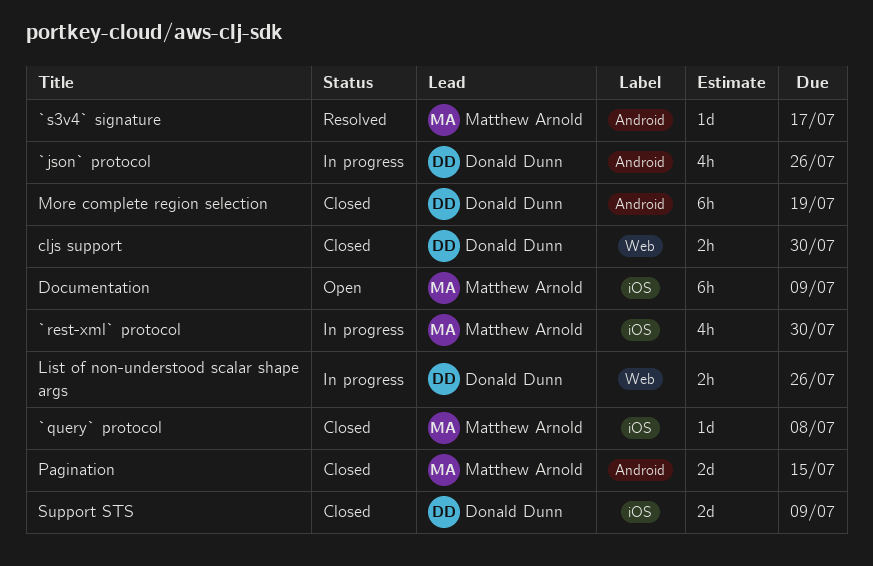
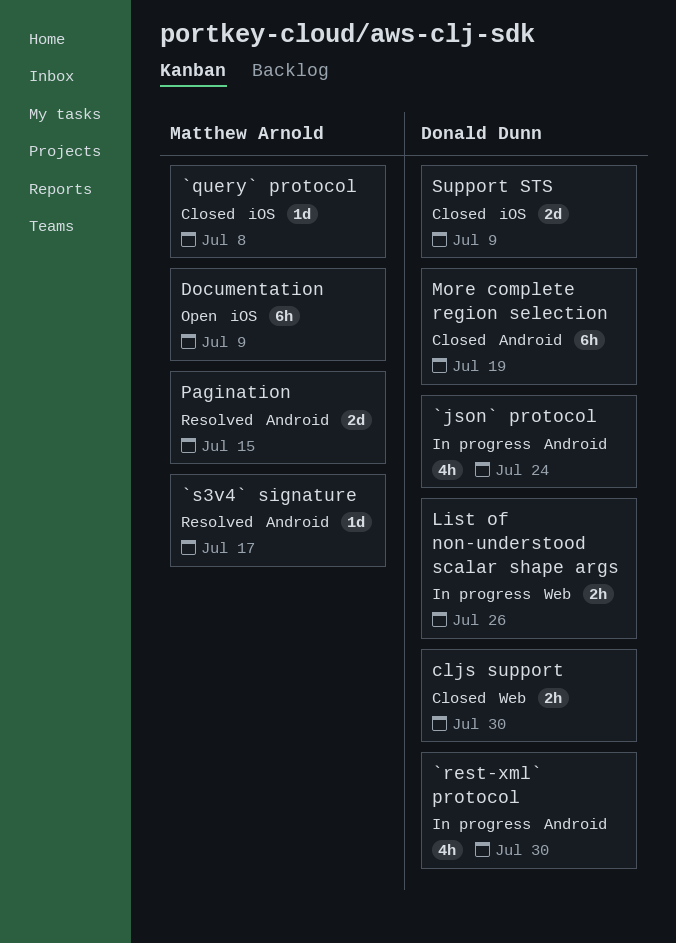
`json` protocol, due: Jul 26 -> Jul 24
`rest-xml` protocol, owner: Matthew Arnold -> Donald Dunn
`rest-xml` protocol, label: iOS -> Android
Pagination, status: Closed -> Resolved

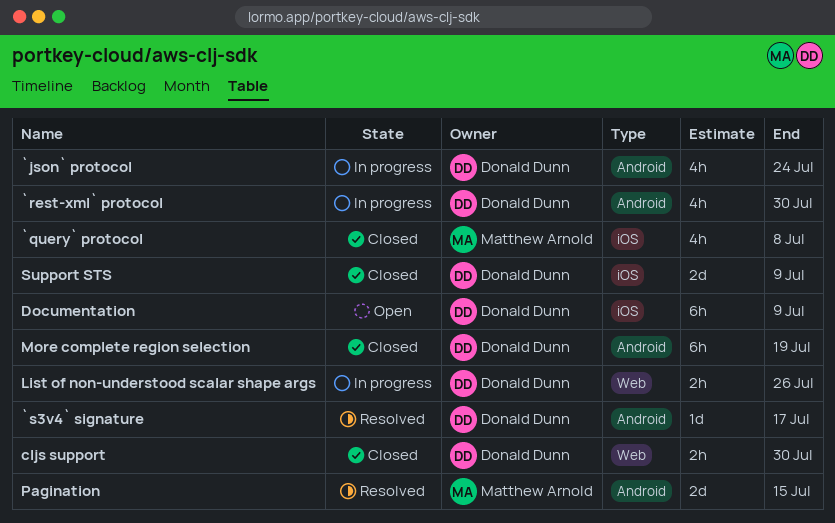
`query` protocol, estimate: 1d -> 4h
`s3v4` signature, owner: Matthew Arnold -> Donald Dunn
Documentation, owner: Matthew Arnold -> Donald Dunn

